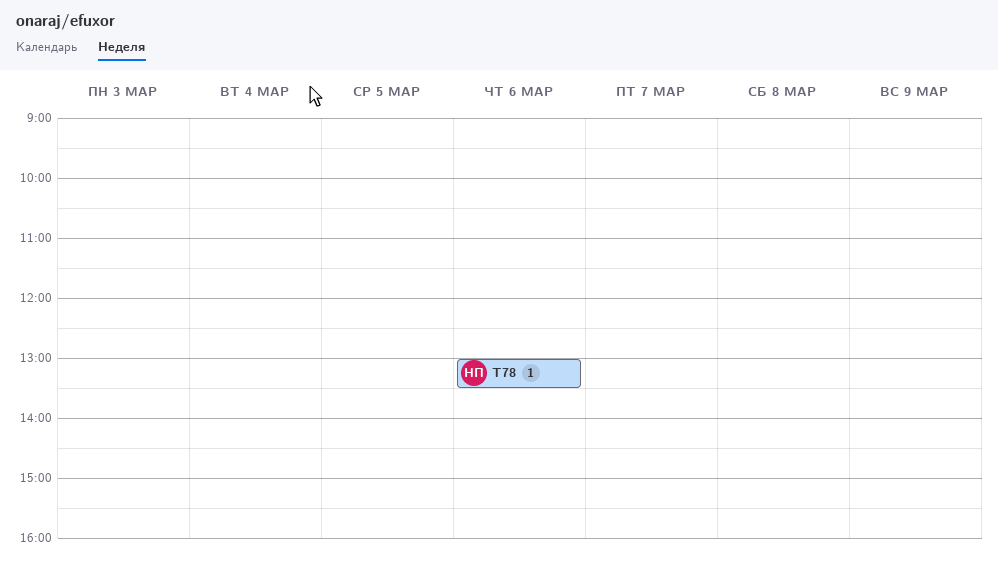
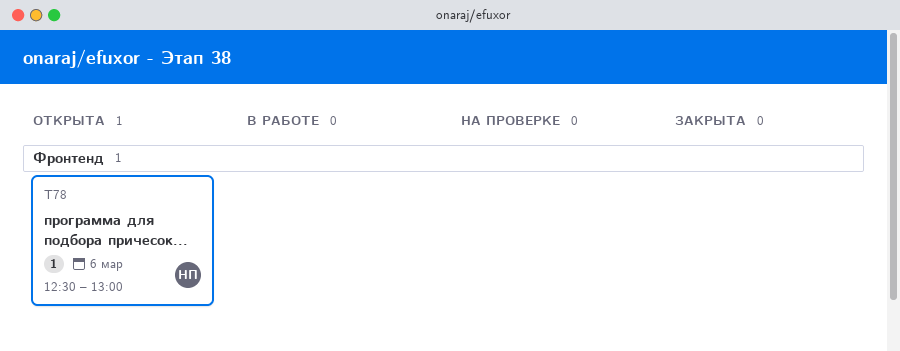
T78, begins: 13:00 -> 12:30
T78, ends: 13:30 -> 13:00

